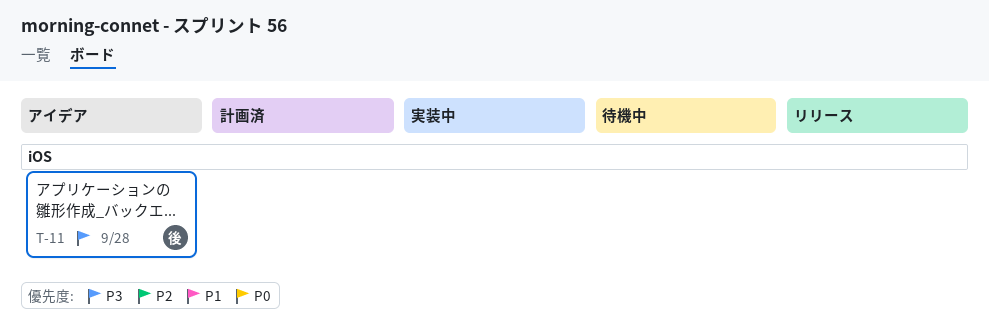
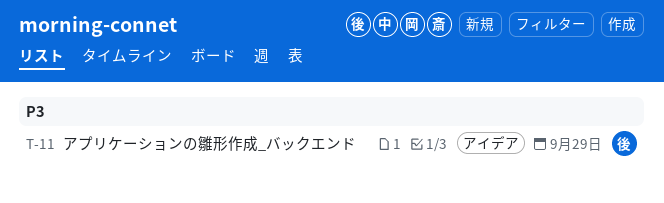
T-11, due: Sep 28 -> Sep 29

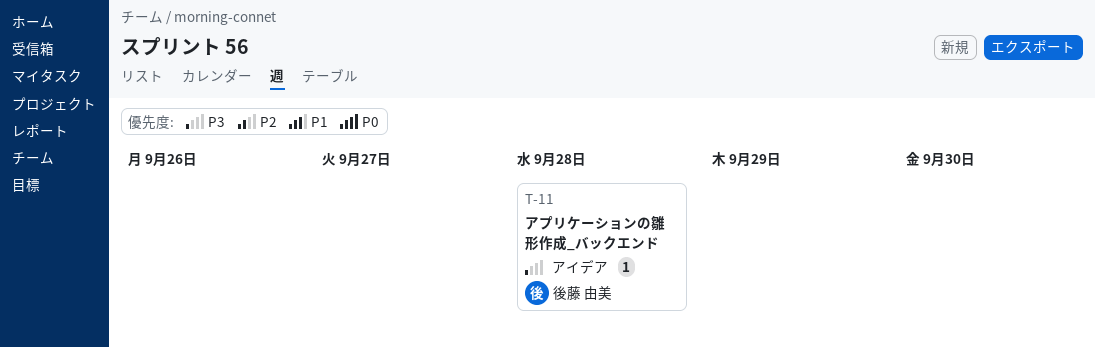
T-11, due: Sep 29 -> Sep 28

